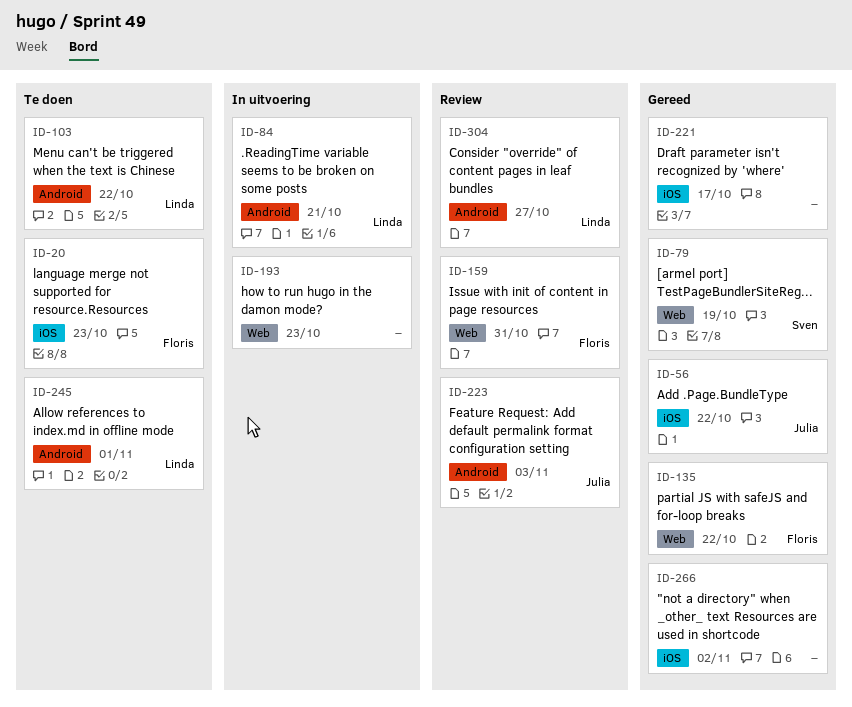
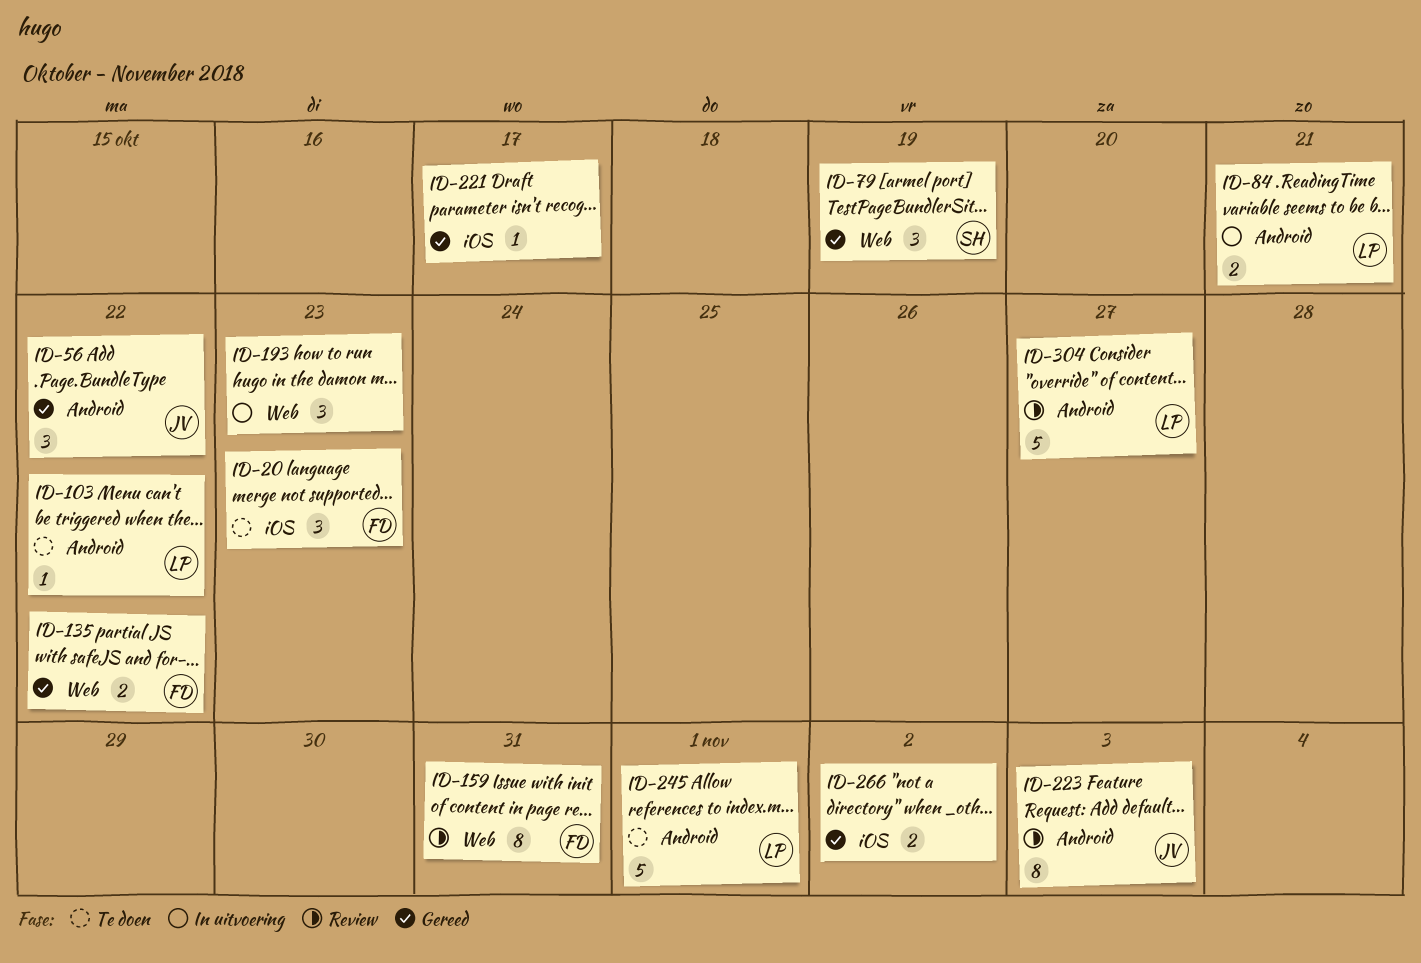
ID-56, label: iOS -> Android

